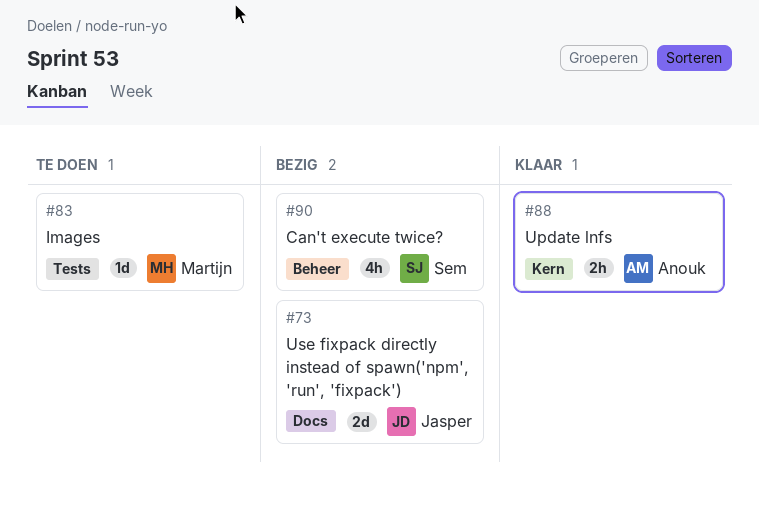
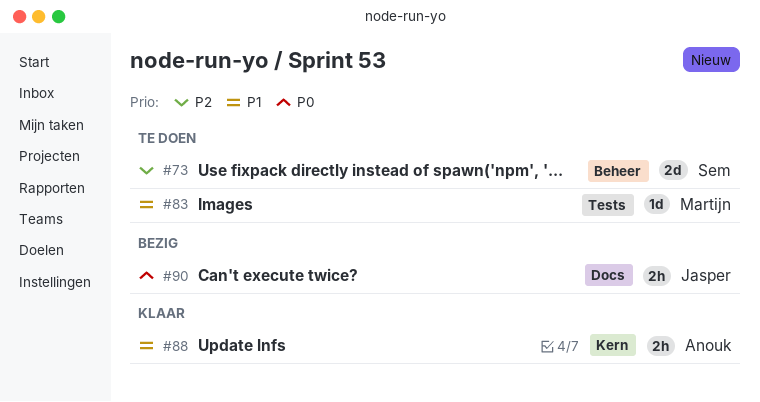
#73, status: Bezig -> Te doen
#73, owner: Jasper -> Sem
#73, label: Docs -> Beheer
#90, owner: Sem -> Jasper
#90, label: Beheer -> Docs
#90, estimate: 4h -> 2h

